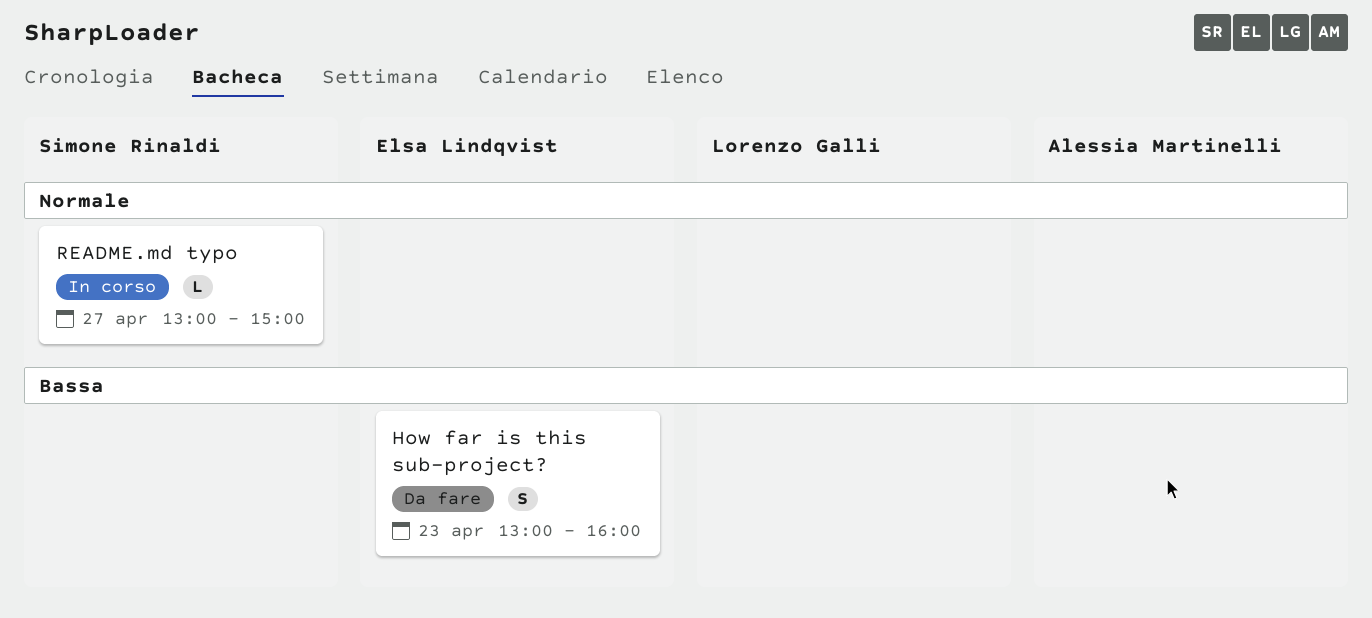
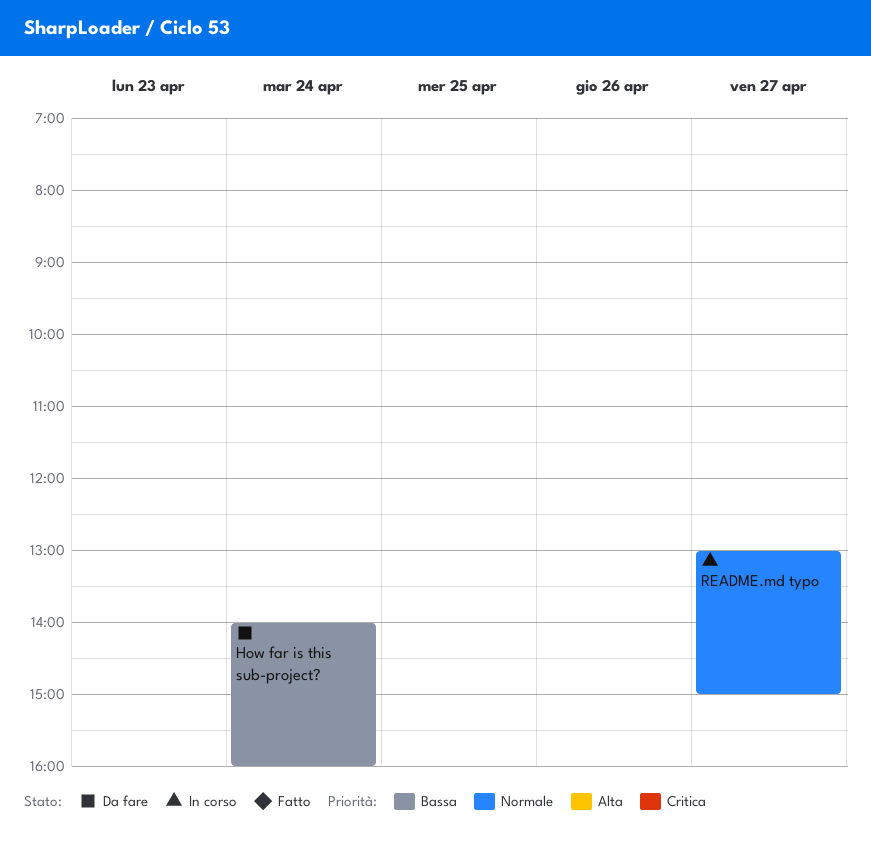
How far is this sub-project?, day: Apr 23 -> Apr 24
How far is this sub-project?, begins: 13:00 -> 14:00

